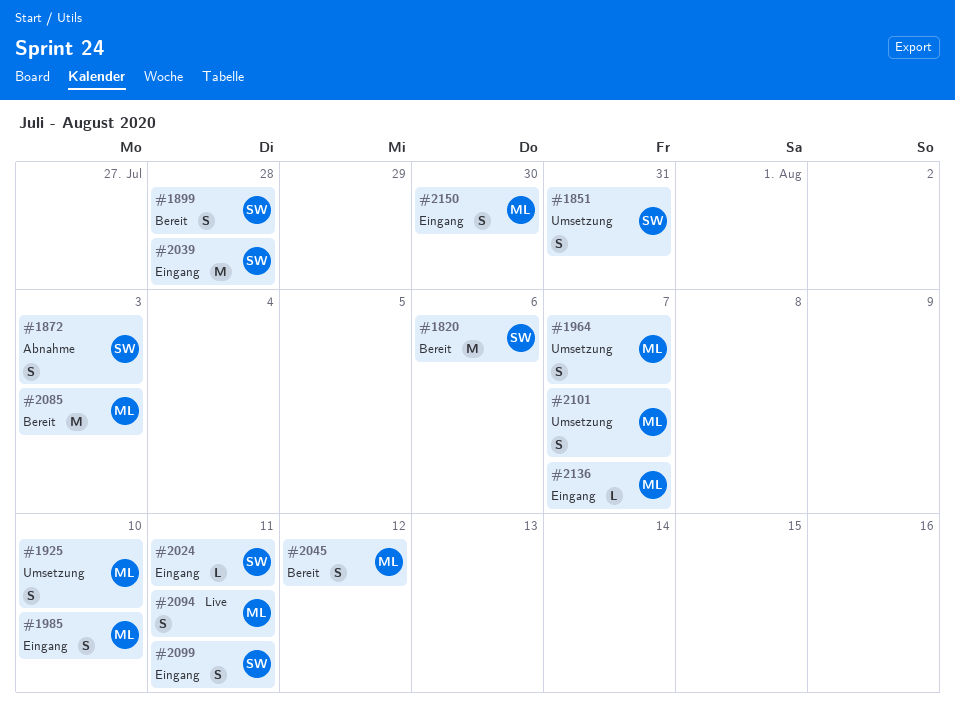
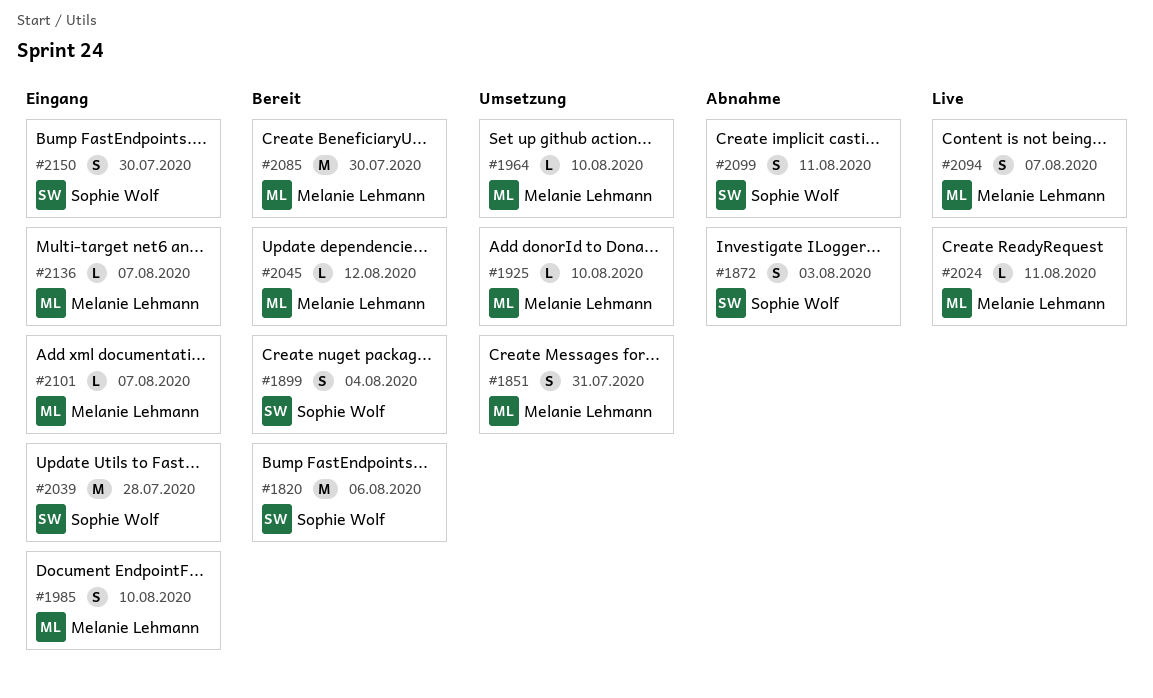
#1851, owner: Sophie Wolf -> Melanie Lehmann
#1899, due: Jul 28 -> Aug 4
#1925, estimate: S -> L
#1964, estimate: S -> L
#1964, due: Aug 7 -> Aug 10
#2024, status: Eingang -> Live
#2024, owner: Sophie Wolf -> Melanie Lehmann
#2045, estimate: S -> L
#2085, due: Aug 3 -> Jul 30
#2094, due: Aug 11 -> Aug 7
#2099, status: Eingang -> Abnahme
#2101, status: Umsetzung -> Eingang
#2101, estimate: S -> L
#2150, owner: Melanie Lehmann -> Sophie Wolf

